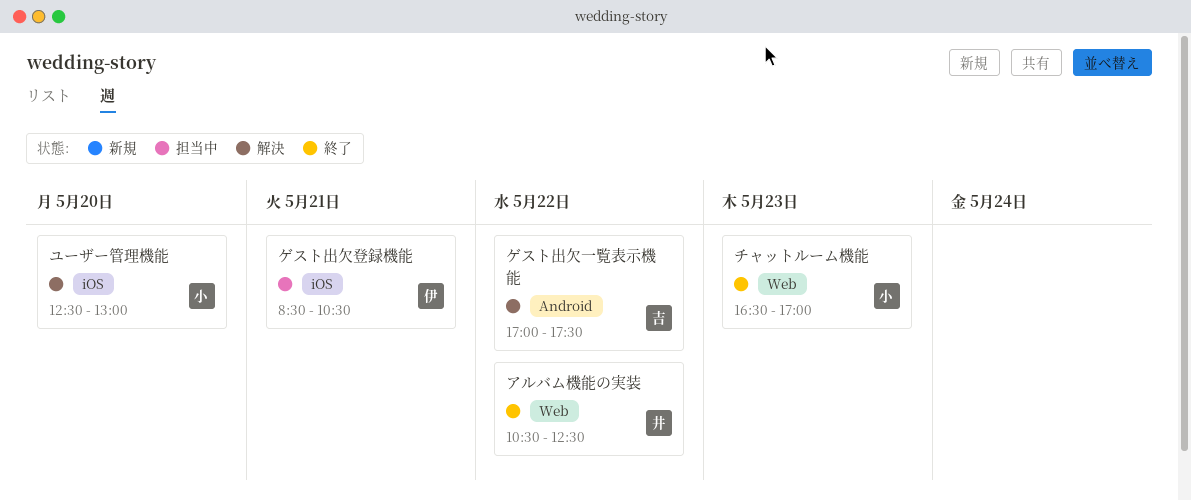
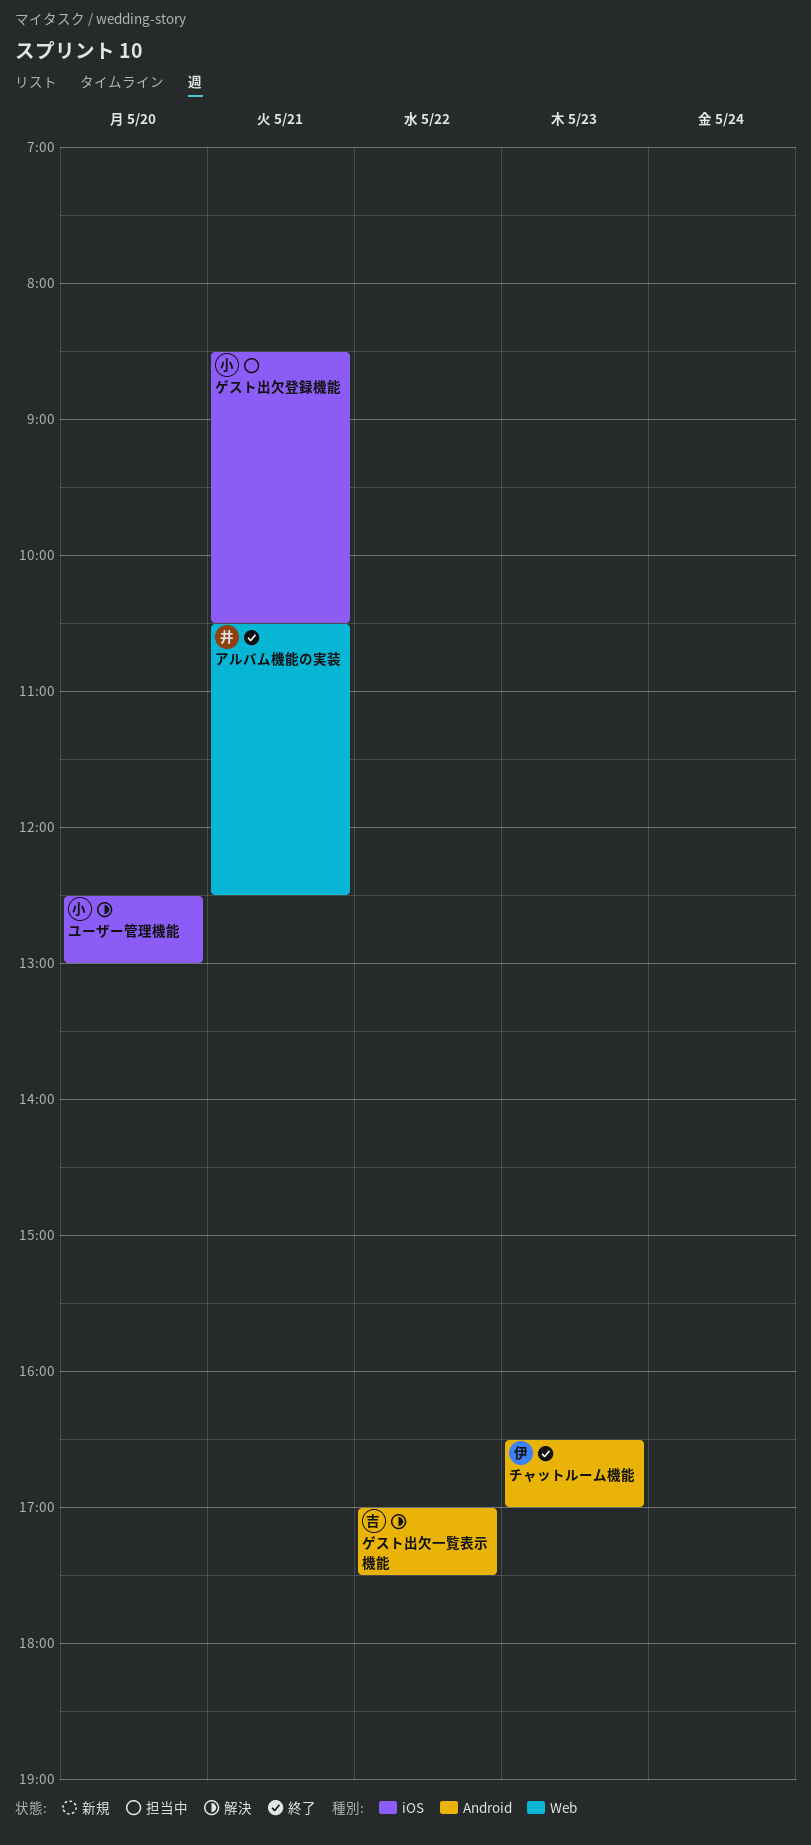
アルバム機能の実装, day: May 22 -> May 21
ゲスト出欠登録機能, owner: 伊 -> 小
チャットルーム機能, owner: 小 -> 伊
チャットルーム機能, label: Web -> Android

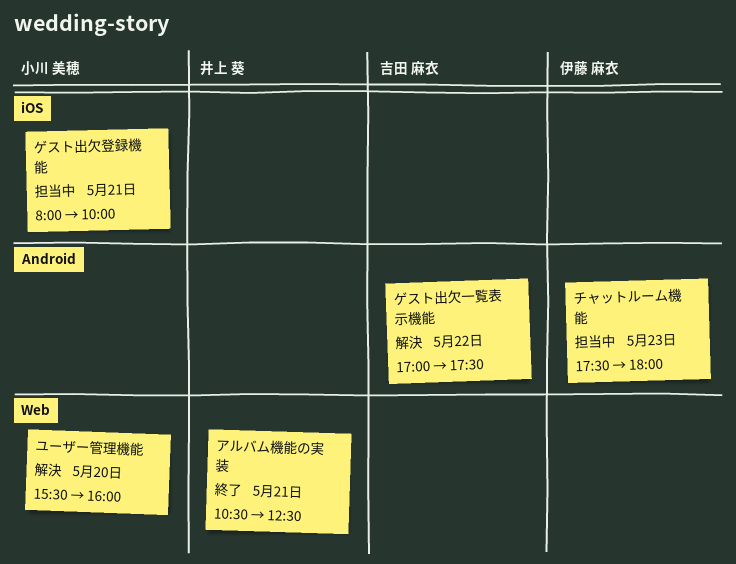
ゲスト出欠登録機能, begins: 08:30 -> 08:00
ゲスト出欠登録機能, ends: 10:30 -> 10:00
チャットルーム機能, status: 終了 -> 担当中
チャットルーム機能, begins: 16:30 -> 17:30
チャットルーム機能, ends: 17:00 -> 18:00
ユーザー管理機能, label: iOS -> Web
ユーザー管理機能, begins: 12:30 -> 15:30
ユーザー管理機能, ends: 13:00 -> 16:00

